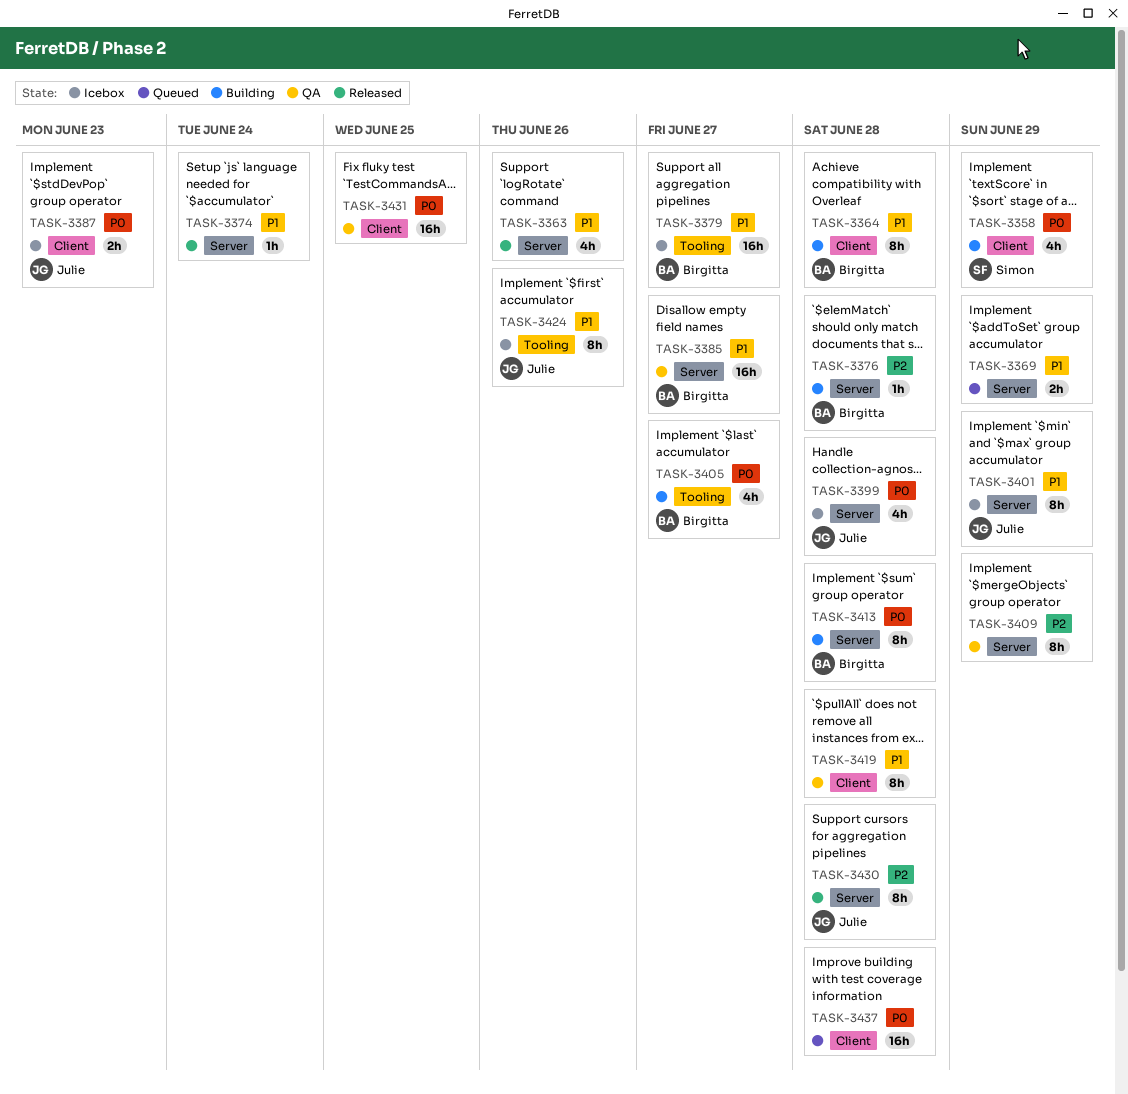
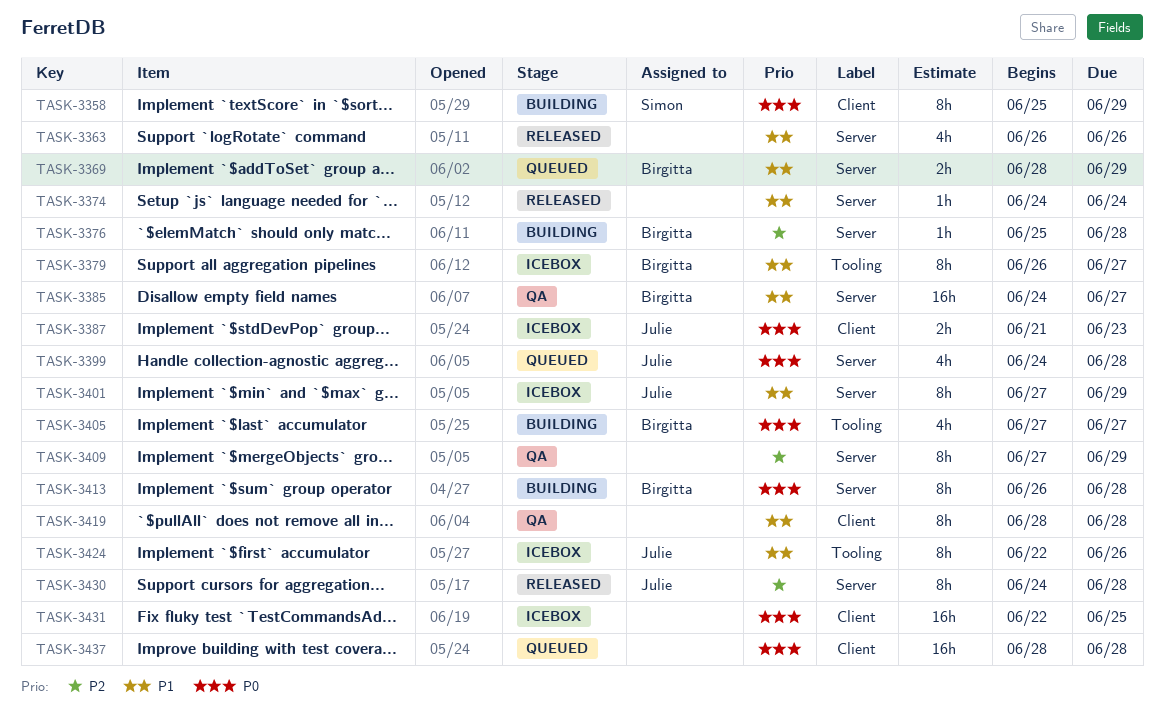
TASK-3358, estimate: 4h -> 8h
TASK-3364: present -> none
TASK-3369, owner: none -> Birgitta
TASK-3379, estimate: 16h -> 8h
TASK-3399, status: Icebox -> Queued
TASK-3431, status: QA -> Icebox

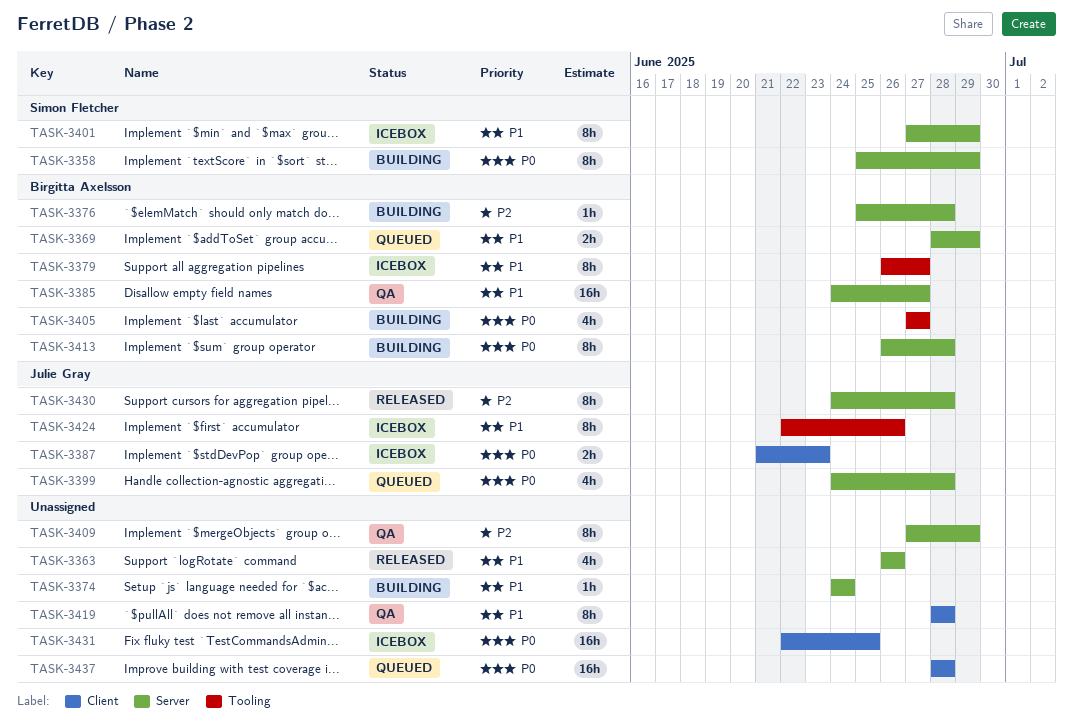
TASK-3358, label: Client -> Server
TASK-3374, status: Released -> Building
TASK-3401, owner: Julie Gray -> Simon Fletcher

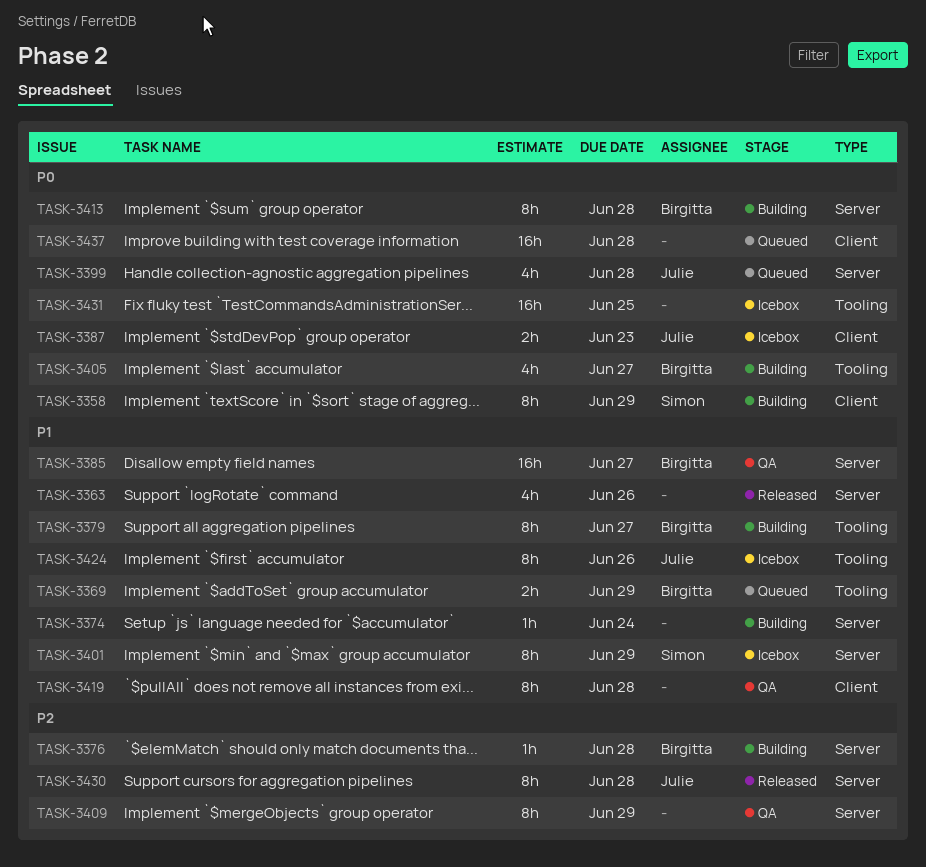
TASK-3358, label: Server -> Client
TASK-3369, label: Server -> Tooling
TASK-3379, status: Icebox -> Building
TASK-3431, label: Client -> Tooling

